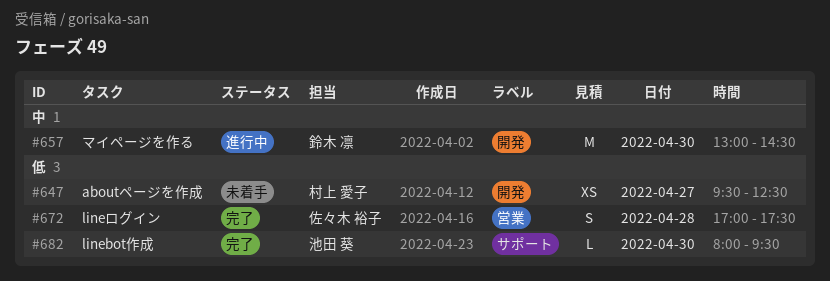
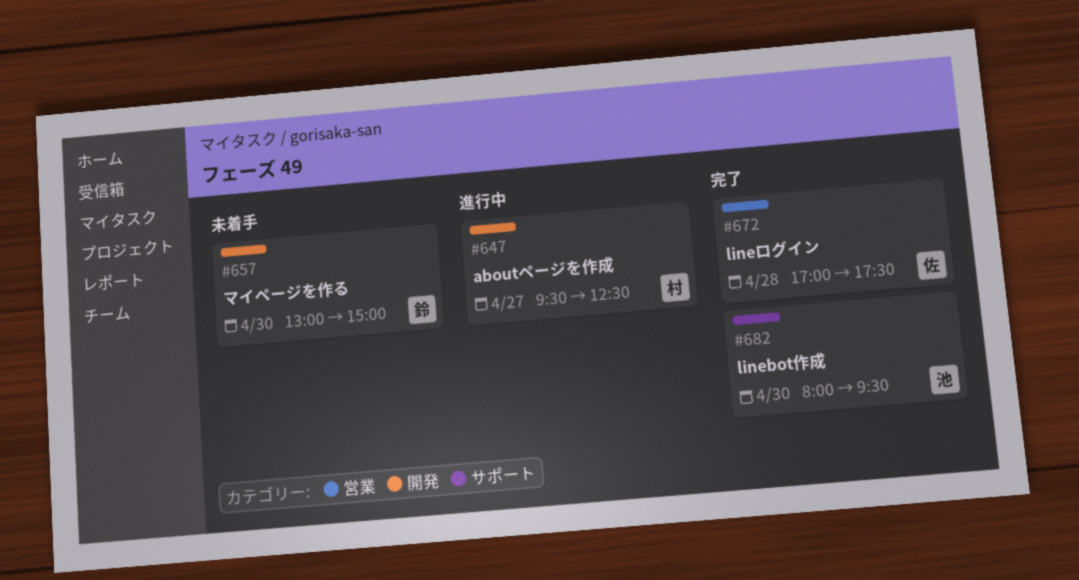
#647, status: 未着手 -> 進行中
#657, status: 進行中 -> 未着手
#657, ends: 14:30 -> 15:00

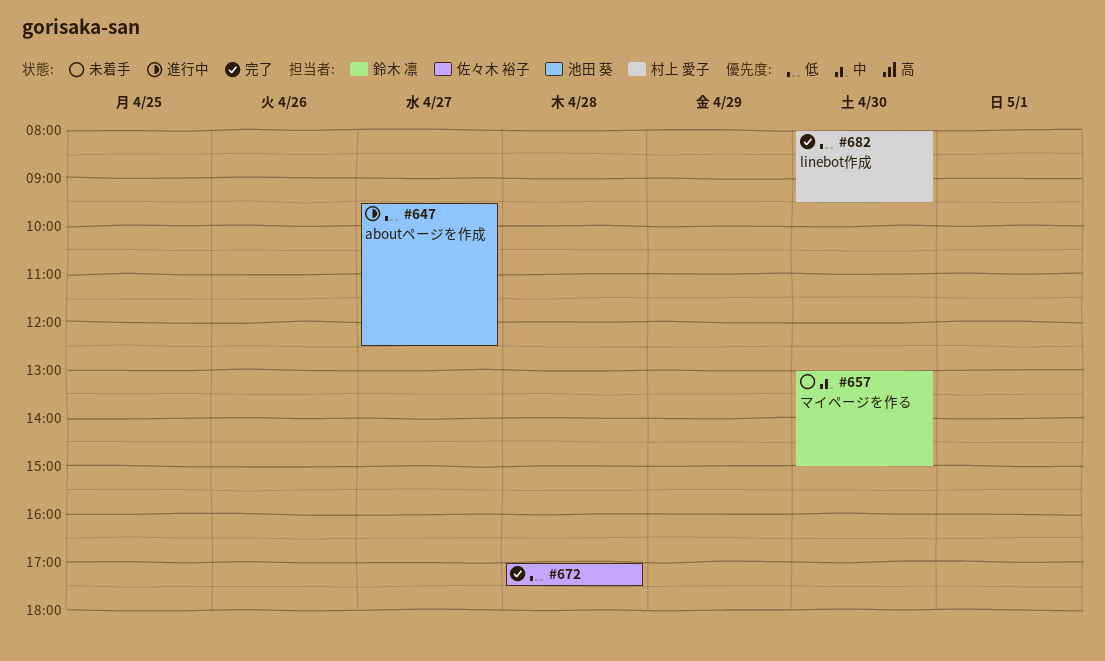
#647, owner: 村上 愛子 -> 池田 葵
#682, owner: 池田 葵 -> 村上 愛子

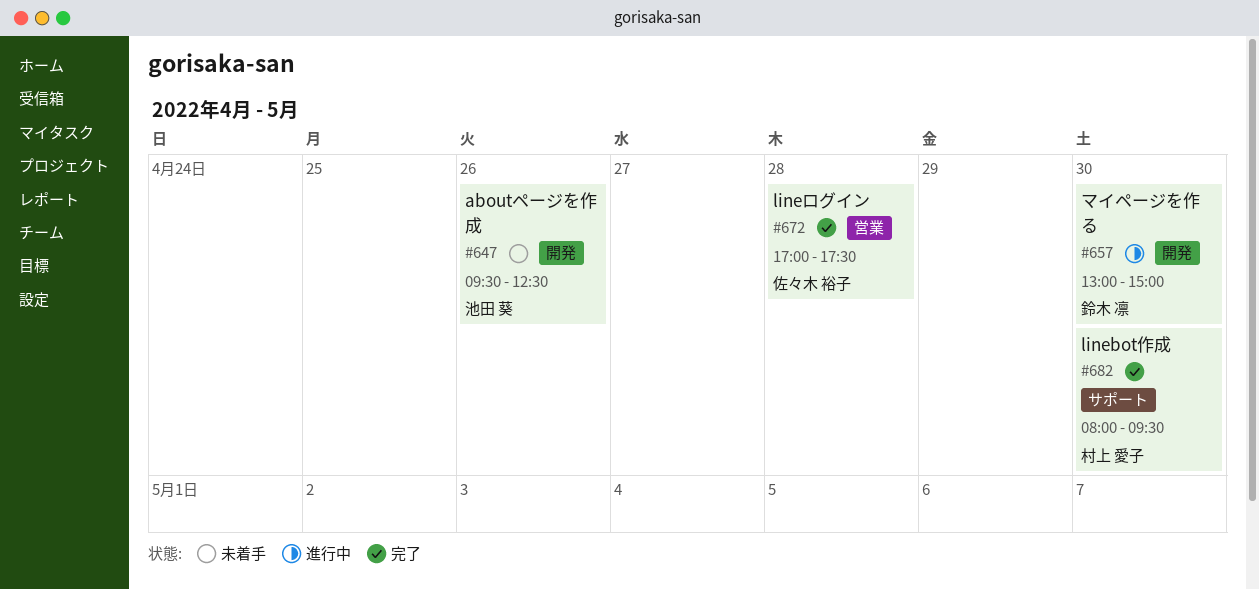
#647, status: 進行中 -> 未着手
#647, day: Apr 27 -> Apr 26
#657, status: 未着手 -> 進行中

